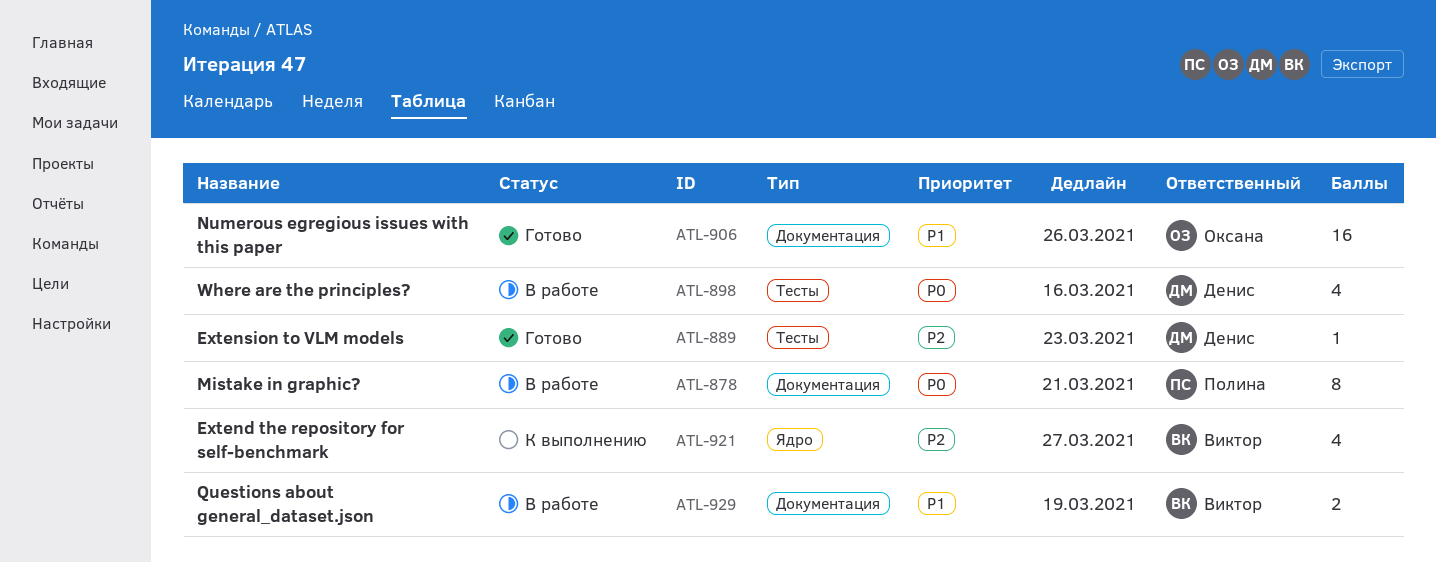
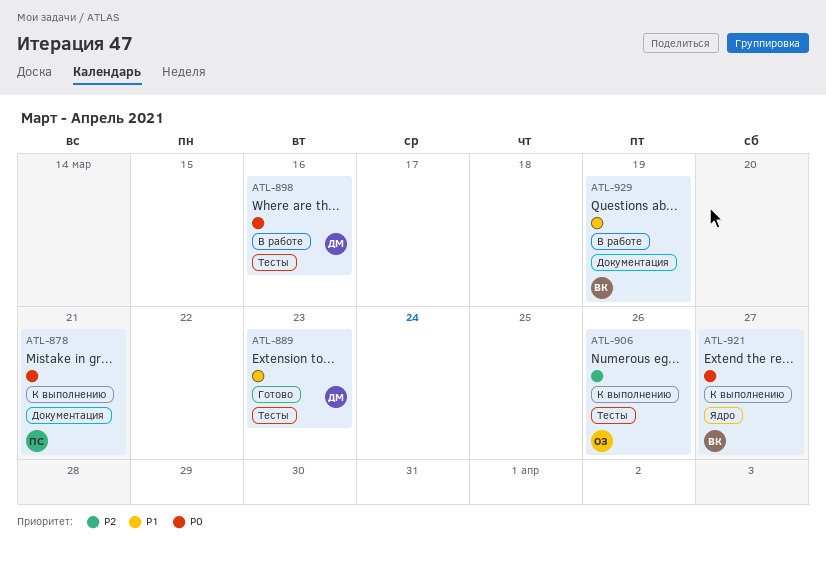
ATL-878, status: В работе -> К выполнению
ATL-889, priority: P2 -> P1
ATL-906, status: Готово -> К выполнению
ATL-906, priority: P1 -> P2
ATL-906, label: Документация -> Тесты
ATL-921, priority: P2 -> P0

